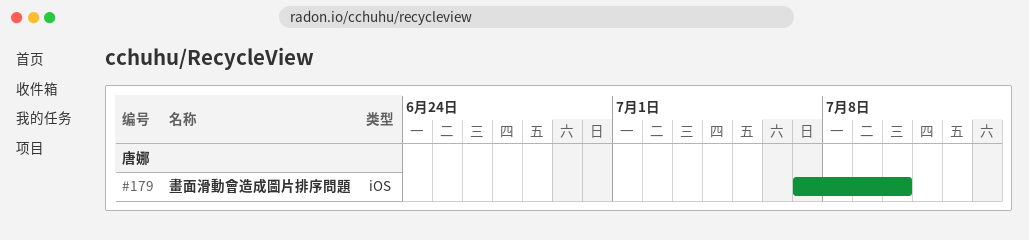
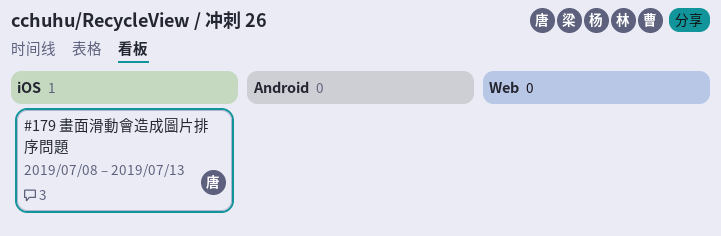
#179, start: Jul 7 -> Jul 8
#179, due: Jul 10 -> Jul 13

